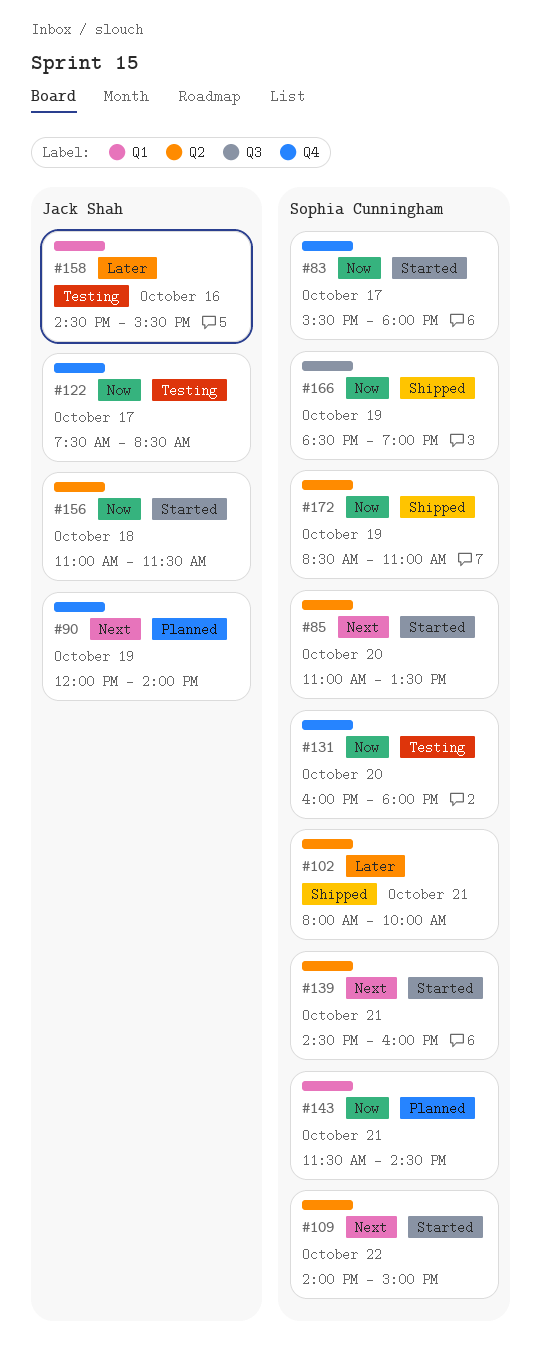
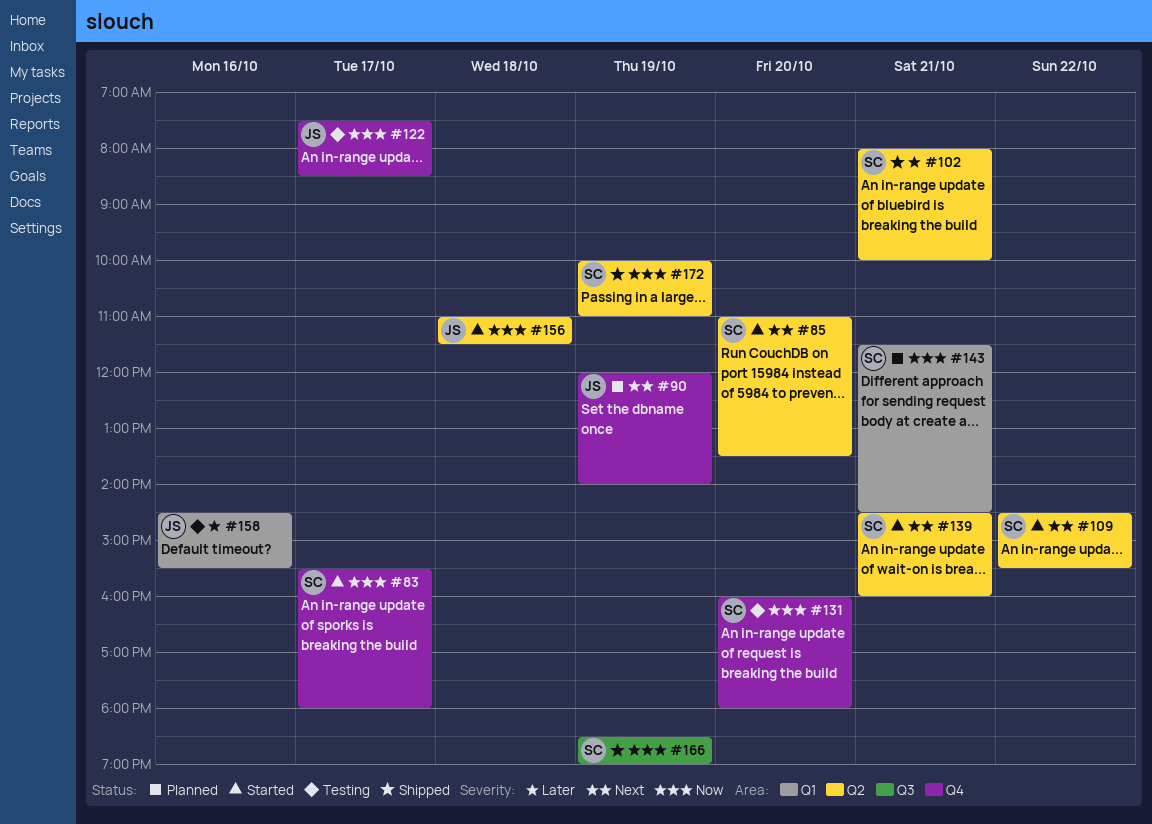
#109, begins: 14:00 -> 14:30
#109, ends: 15:00 -> 15:30
#172, begins: 08:30 -> 10:00

